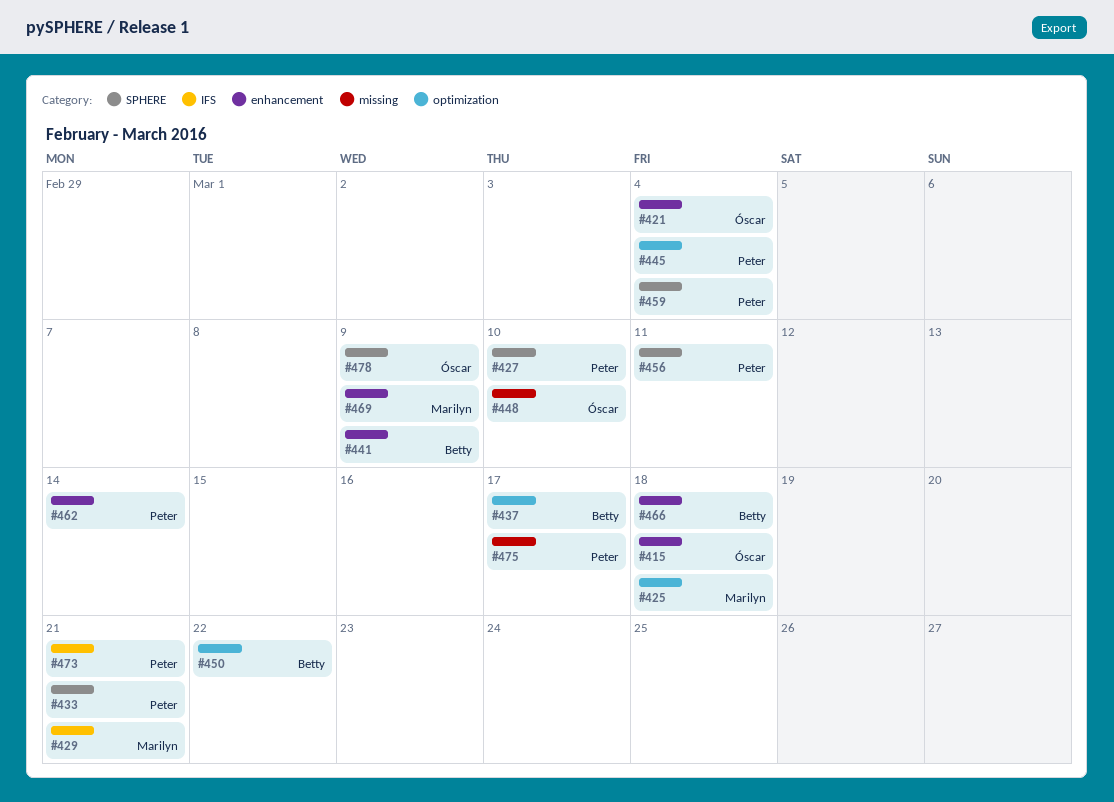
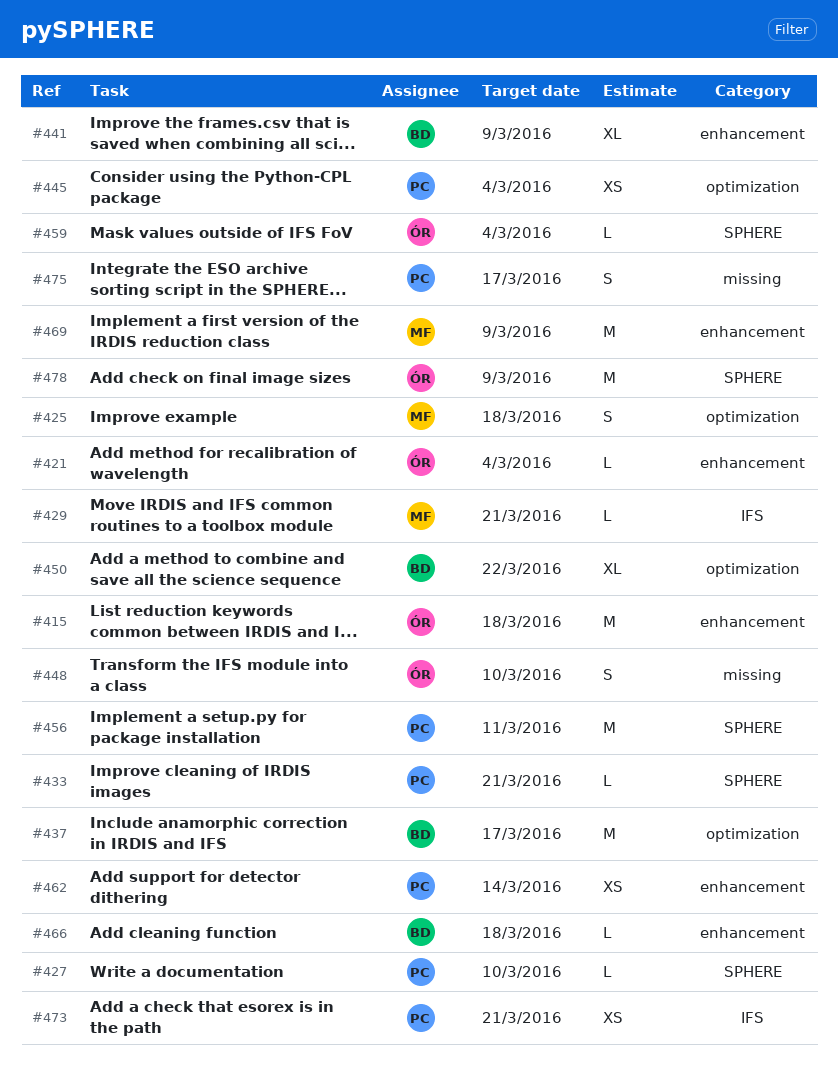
#459, owner: Peter -> Óscar

